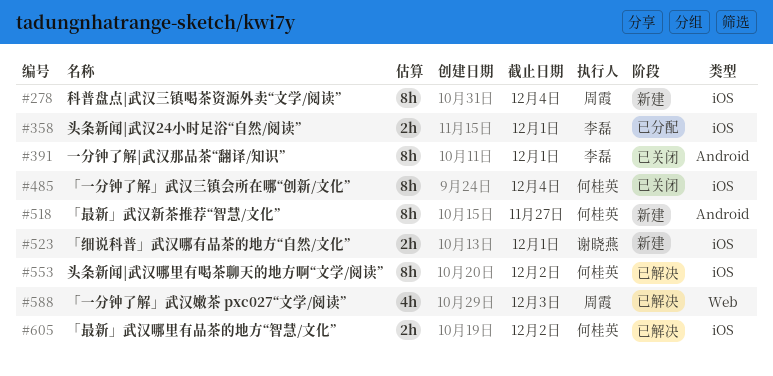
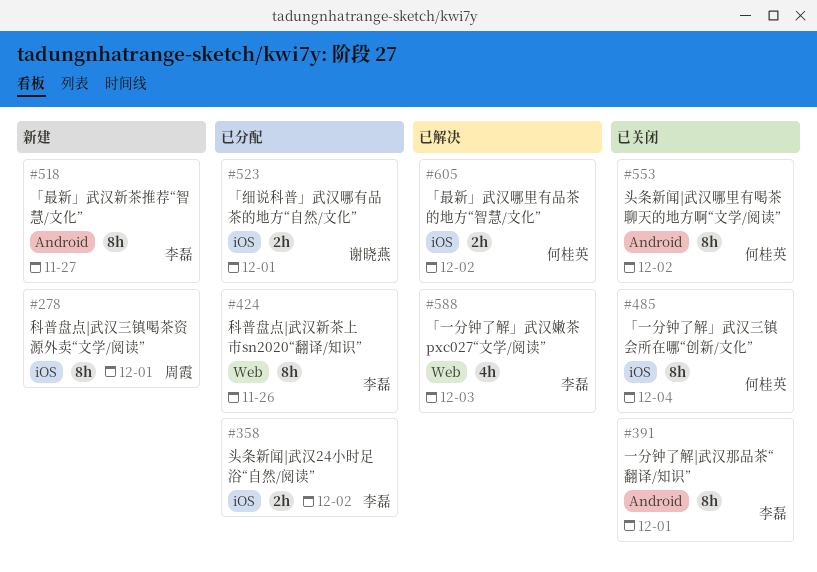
#278, due: Dec 4 -> Dec 1
#358, due: Dec 1 -> Dec 2
#424: none -> present
#518, owner: 何桂英 -> 李磊
#523, status: 新建 -> 已分配
#553, status: 已解决 -> 已关闭
#553, label: iOS -> Android
#588, owner: 周霞 -> 李磊

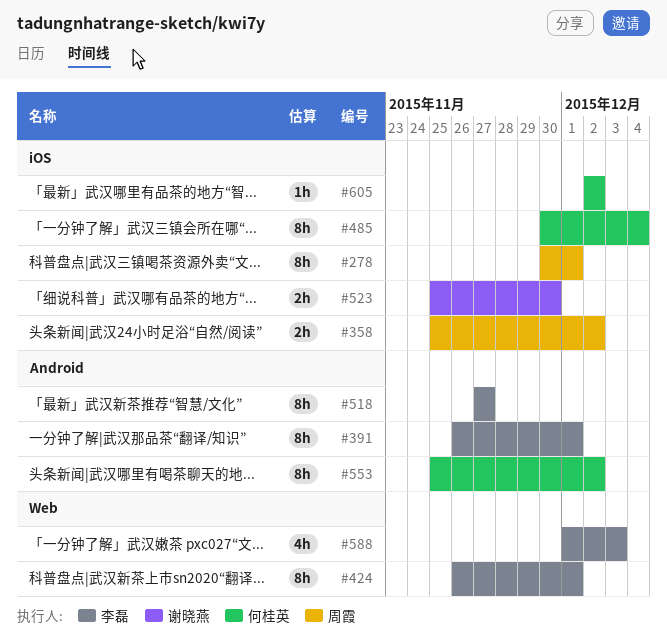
#358, owner: 李磊 -> 周霞
#424, due: Nov 26 -> Dec 1
#523, due: Dec 1 -> Nov 30
#605, estimate: 2h -> 1h

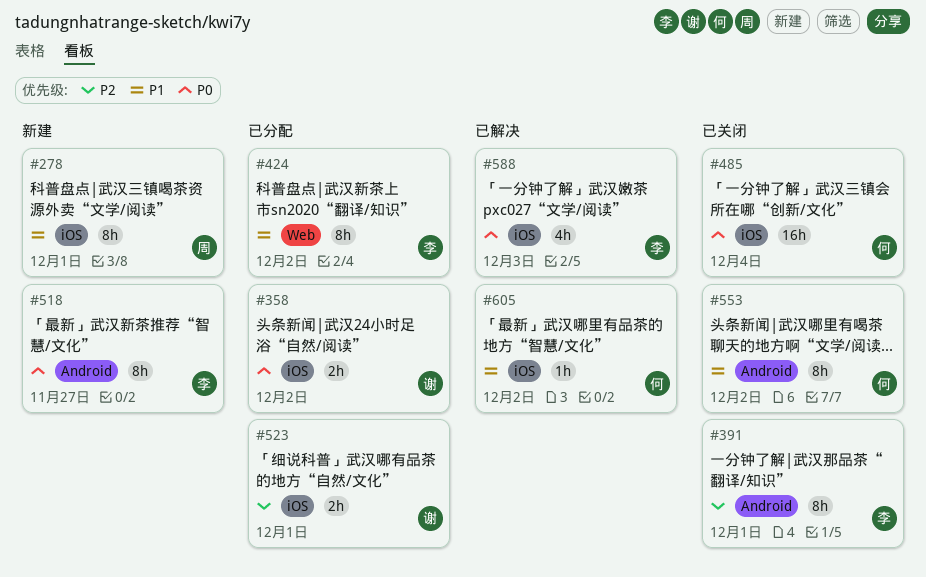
#358, owner: 周霞 -> 谢晓燕
#424, due: Dec 1 -> Dec 2
#485, estimate: 8h -> 16h
#523, due: Nov 30 -> Dec 1
#588, label: Web -> iOS

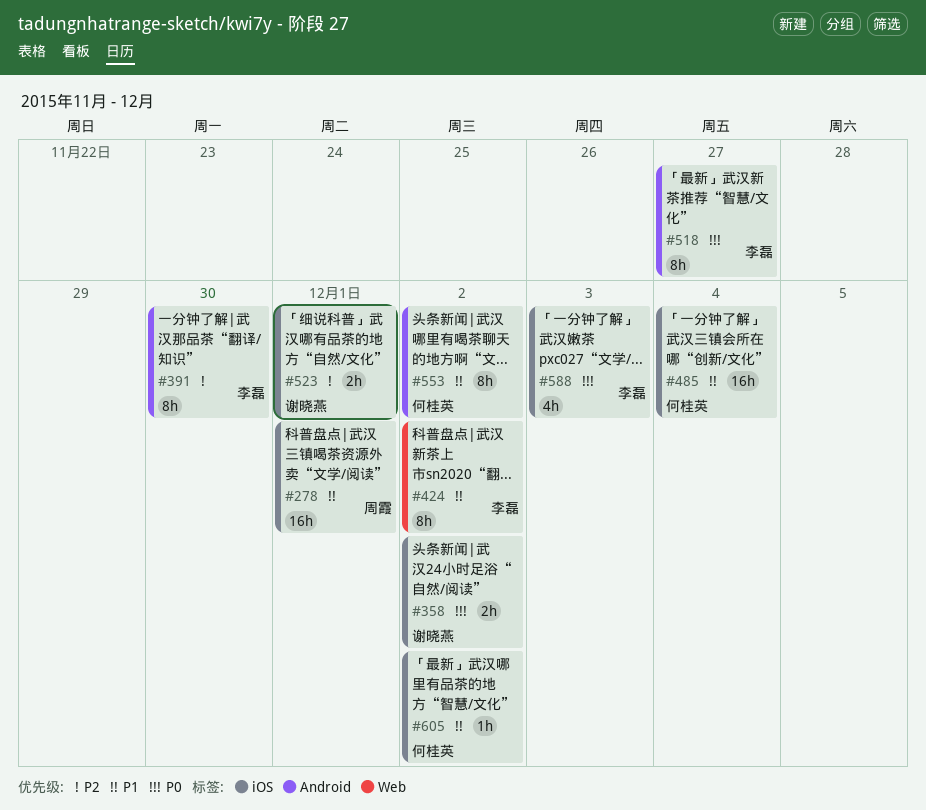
#278, estimate: 8h -> 16h
#391, due: Dec 1 -> Nov 30
#485, priority: P0 -> P1

